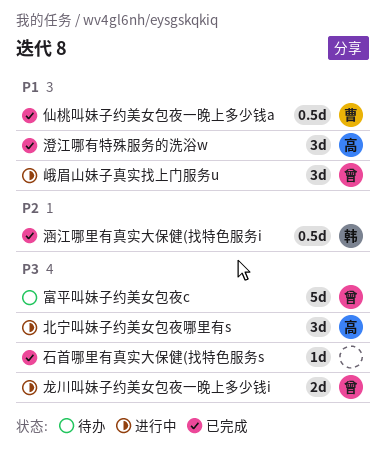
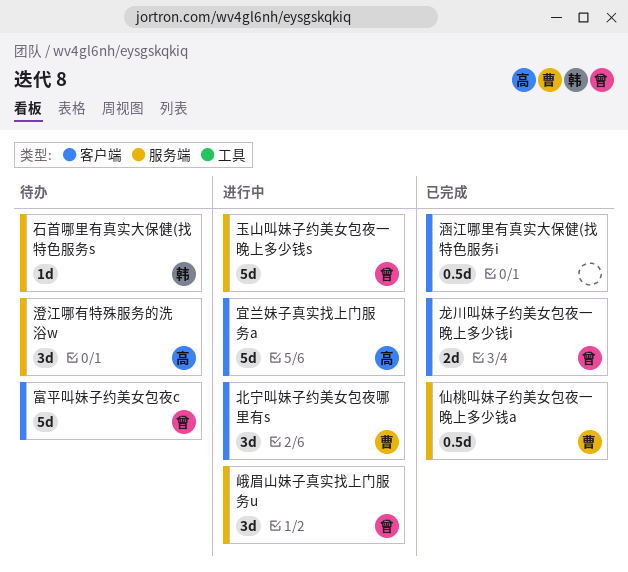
北宁叫妹子约美女包夜哪里有s, owner: 高 -> 曹
宜兰妹子真实找上门服务a: none -> present
涵江哪里有真实大保健(找特色服务i, owner: 韩 -> none
澄江哪有特殊服务的洗浴w, status: 已完成 -> 待办
玉山叫妹子约美女包夜一晚上多少钱s: none -> present
石首哪里有真实大保健(找特色服务s, status: 已完成 -> 待办
石首哪里有真实大保健(找特色服务s, owner: none -> 韩
龙川叫妹子约美女包夜一晚上多少钱i, status: 进行中 -> 已完成

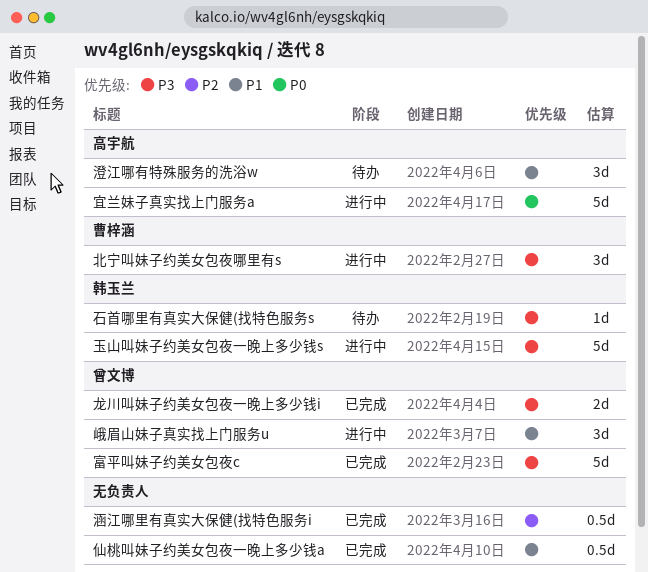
仙桃叫妹子约美女包夜一晚上多少钱a, owner: 曹梓涵 -> none
富平叫妹子约美女包夜c, status: 待办 -> 已完成
玉山叫妹子约美女包夜一晚上多少钱s, owner: 曾文博 -> 韩玉兰

